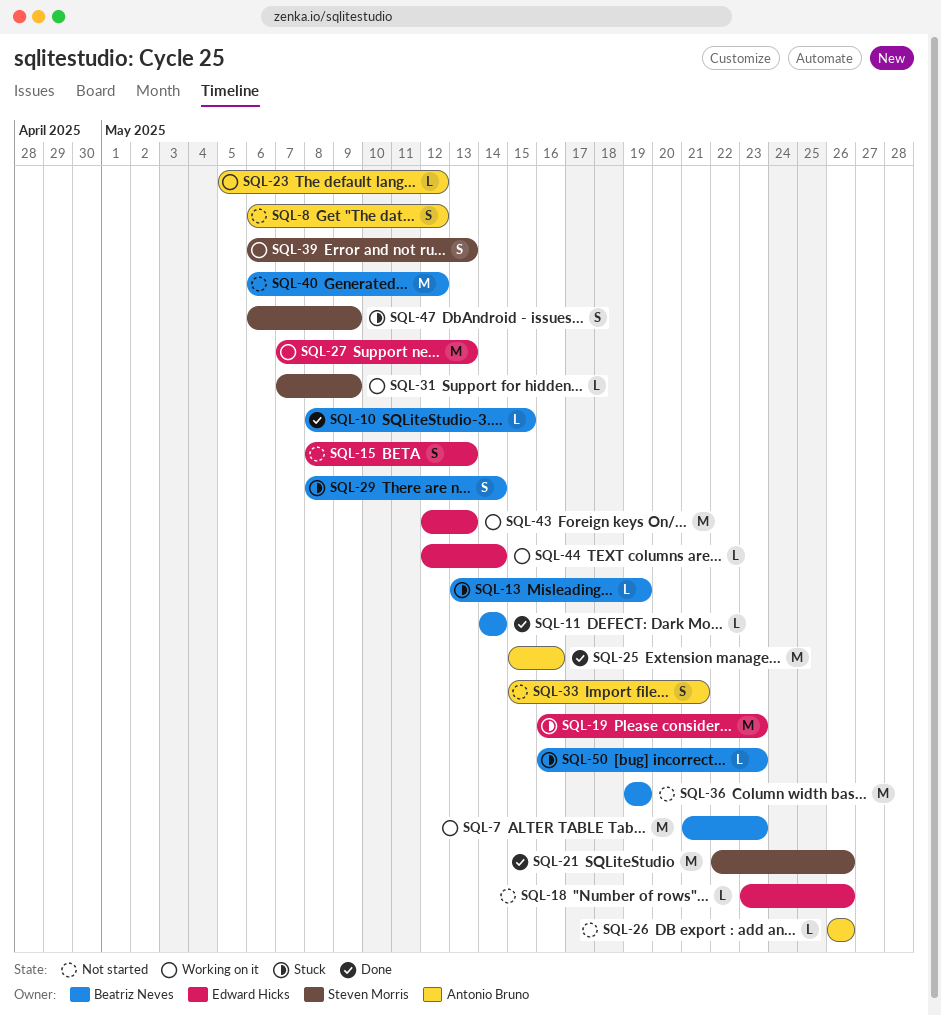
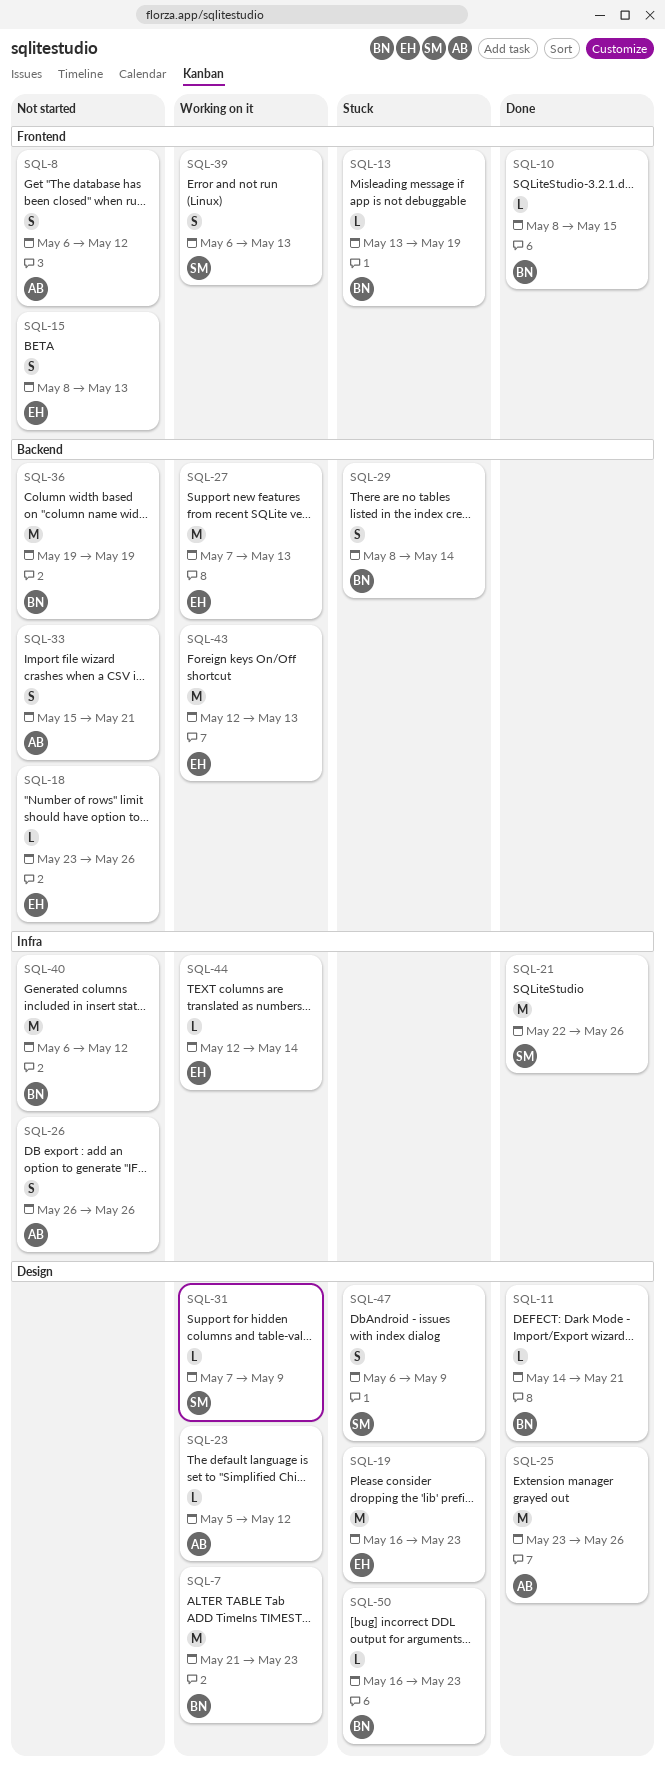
SQL-11, due: May 14 -> May 21
SQL-25, start: May 15 -> May 23
SQL-25, due: May 16 -> May 26
SQL-26, estimate: L -> S

